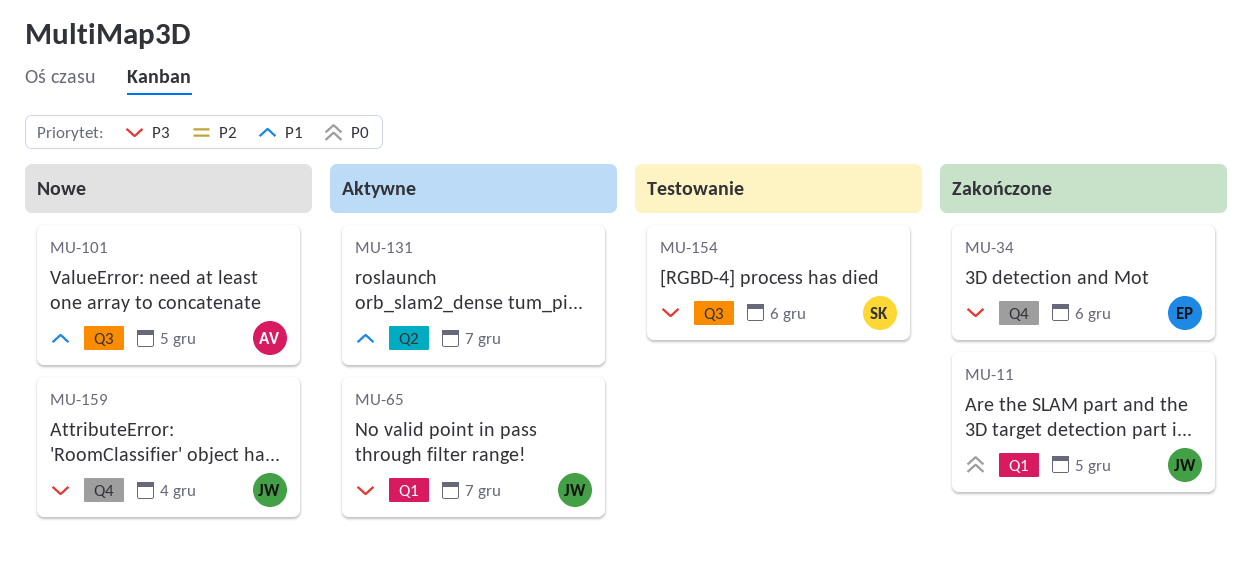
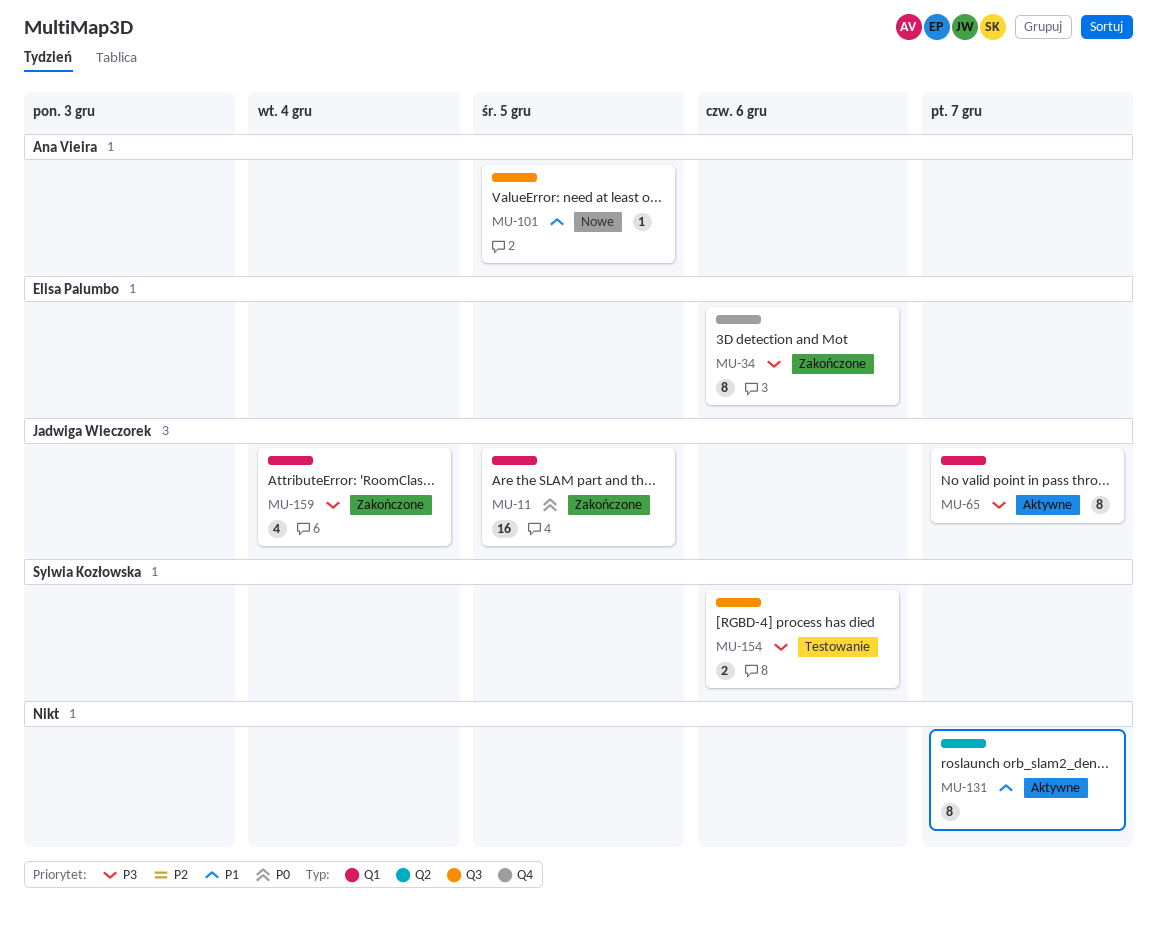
MU-159, status: Nowe -> Zakończone
MU-159, label: Q4 -> Q1

